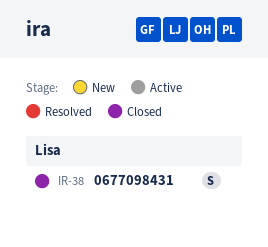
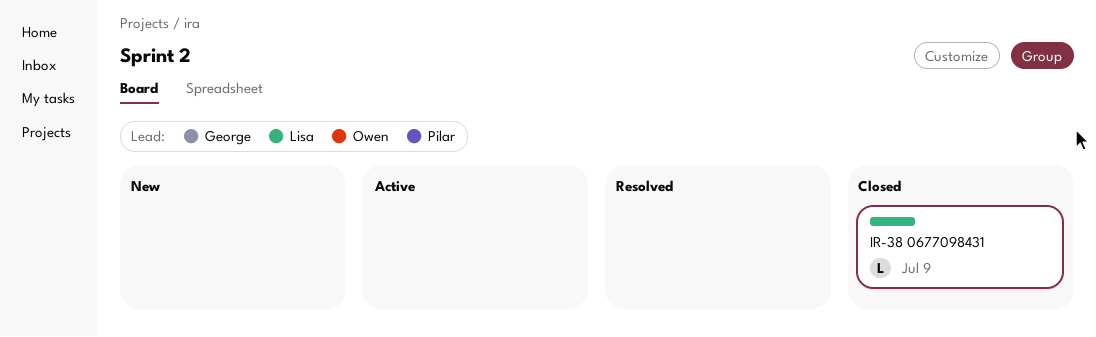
IR-38, estimate: S -> L

